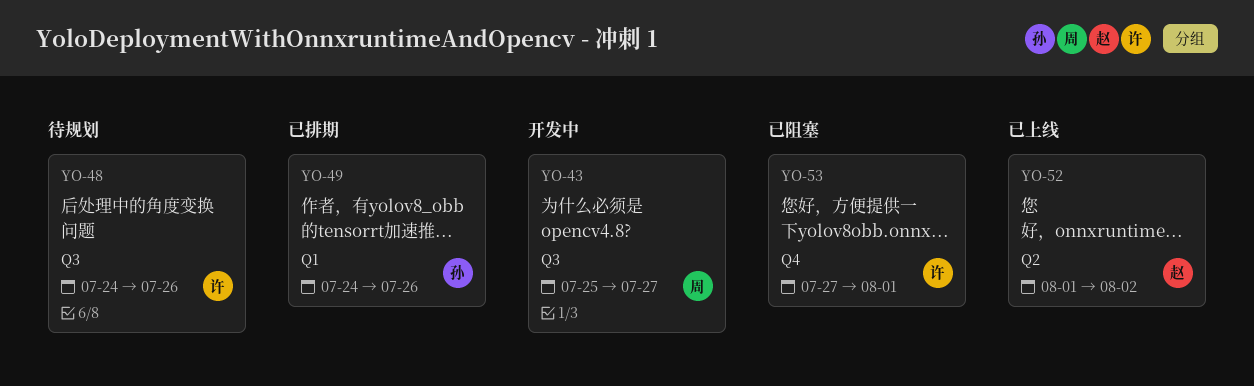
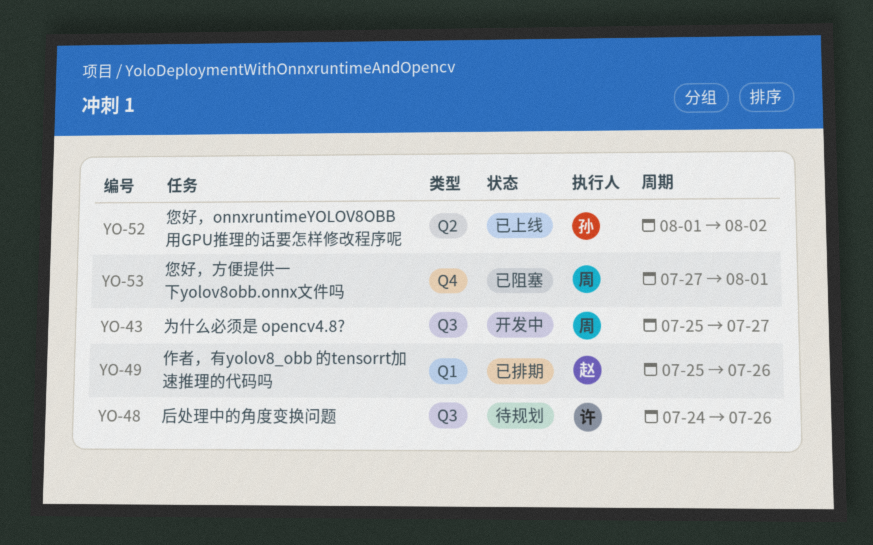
YO-49, owner: 孙 -> 赵
YO-49, start: Jul 24 -> Jul 25
YO-52, owner: 赵 -> 孙
YO-53, owner: 许 -> 周

